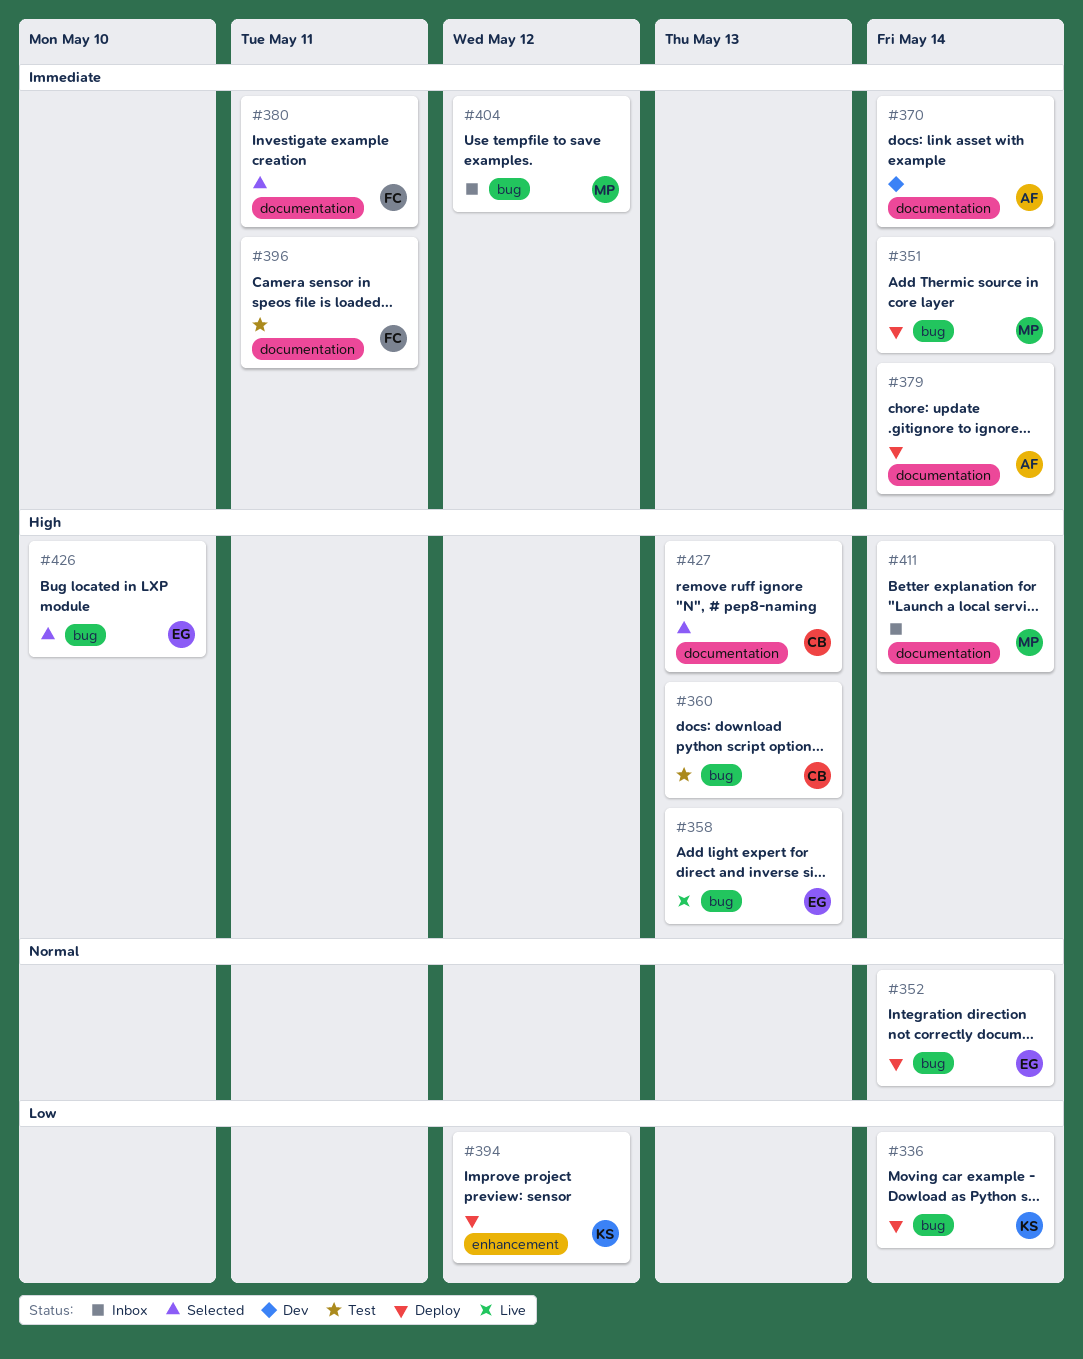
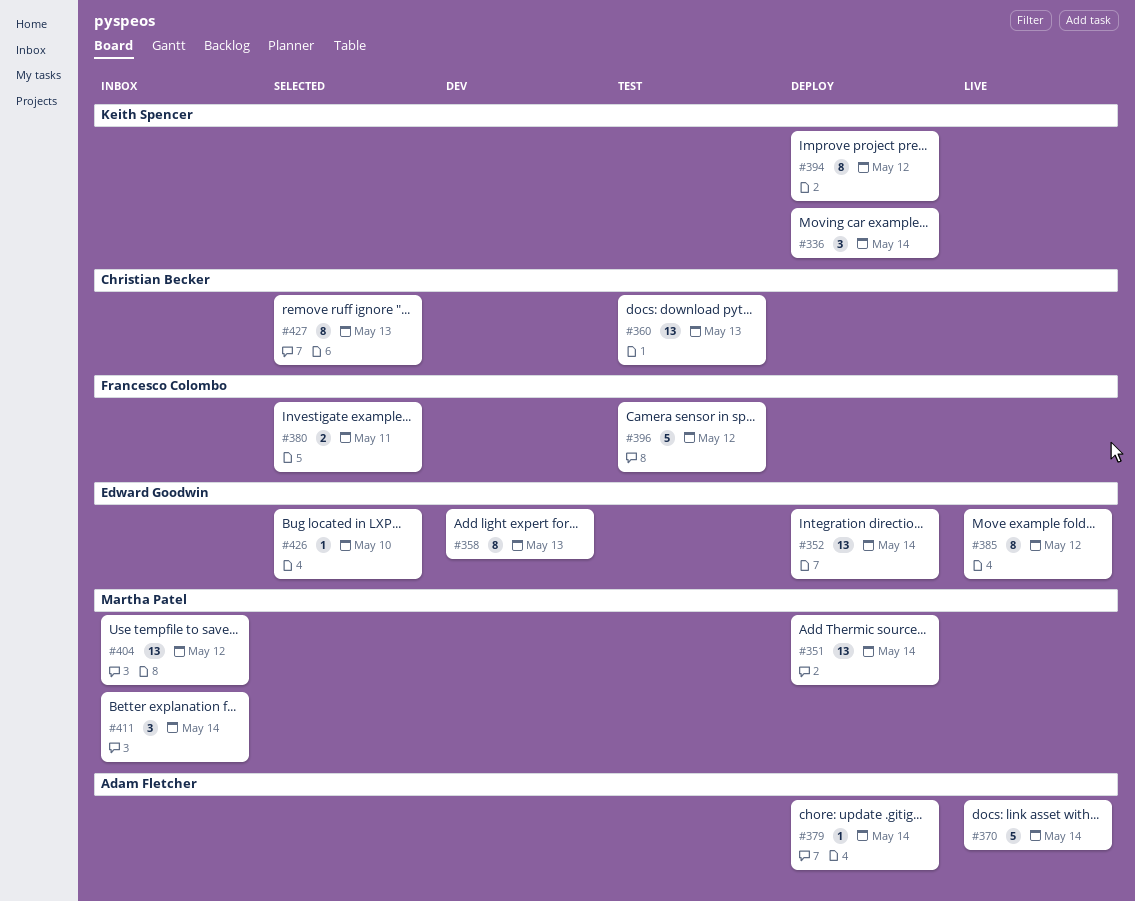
#358, status: Live -> Dev
#370, status: Dev -> Live
#385: none -> present
#396, due: May 11 -> May 12

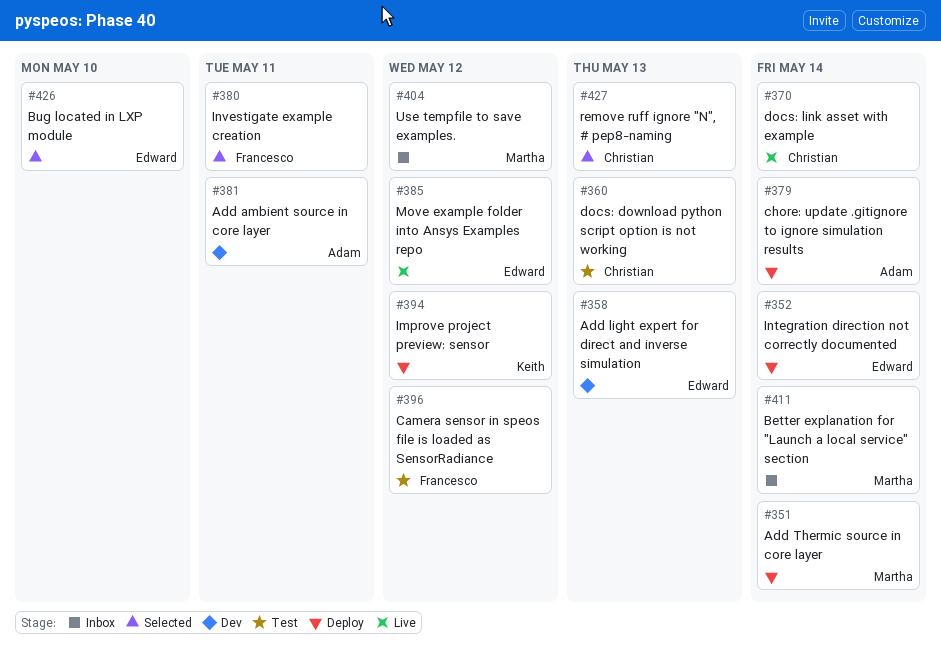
#336: present -> none
#370, owner: Adam Fletcher -> Christian Becker
#381: none -> present

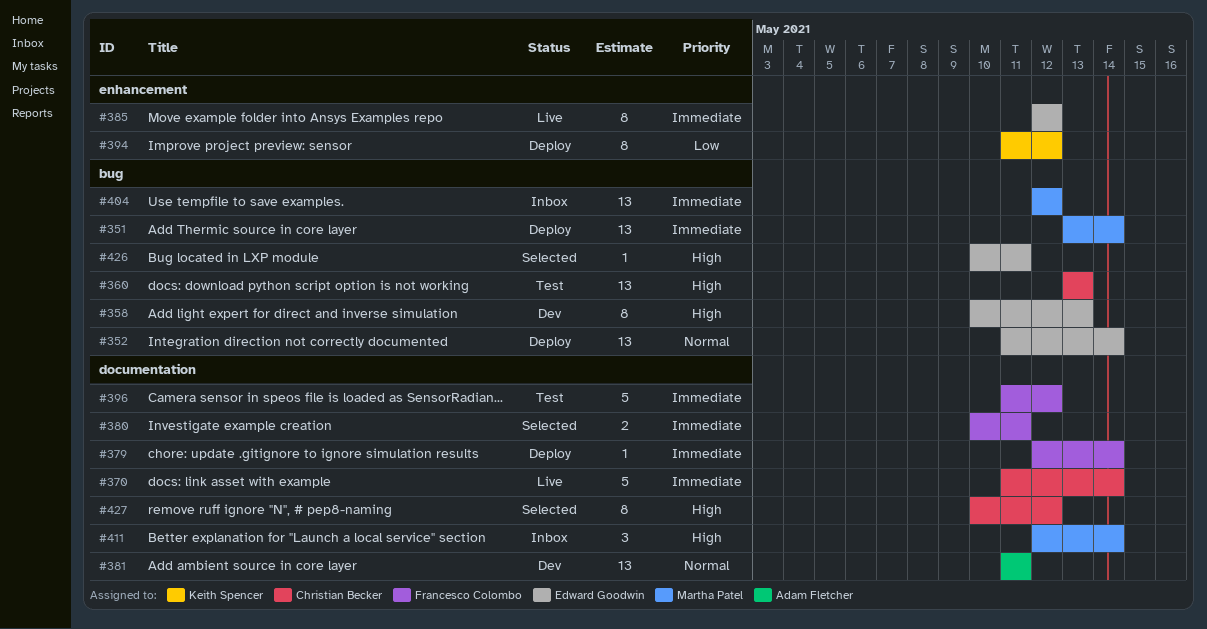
#379, owner: Adam Fletcher -> Francesco Colombo
#426, due: May 10 -> May 11
#427, due: May 13 -> May 12

